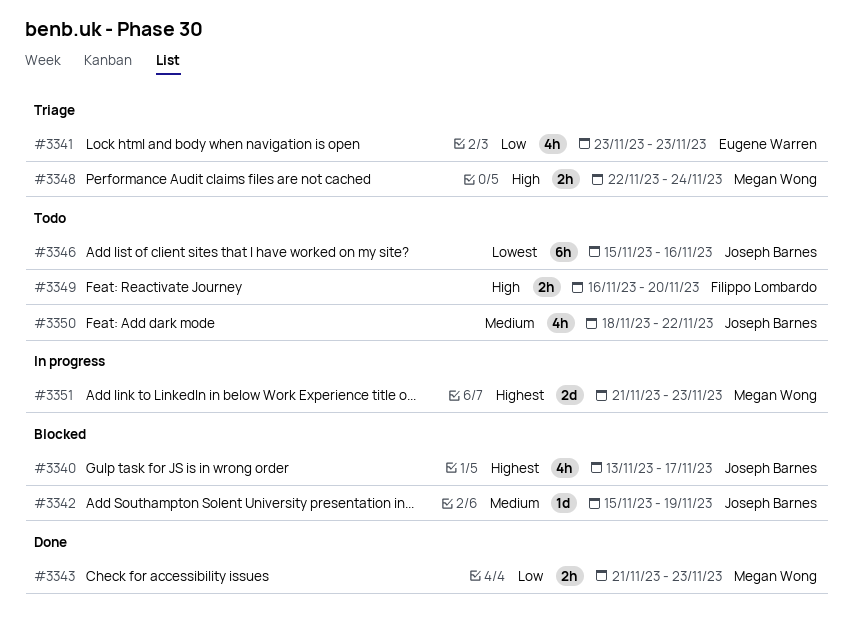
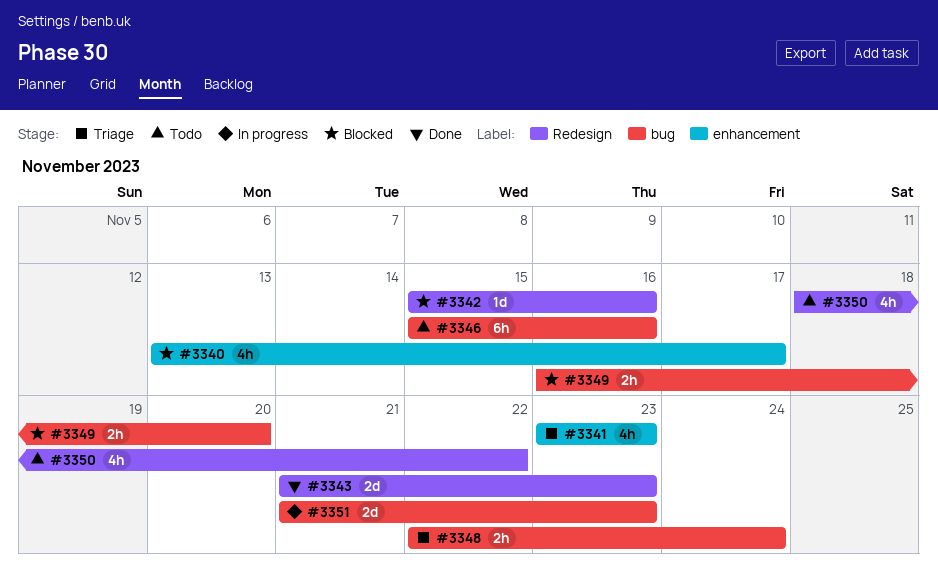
#3342, due: Nov 19 -> Nov 16
#3343, estimate: 2h -> 2d
#3349, status: Todo -> Blocked

